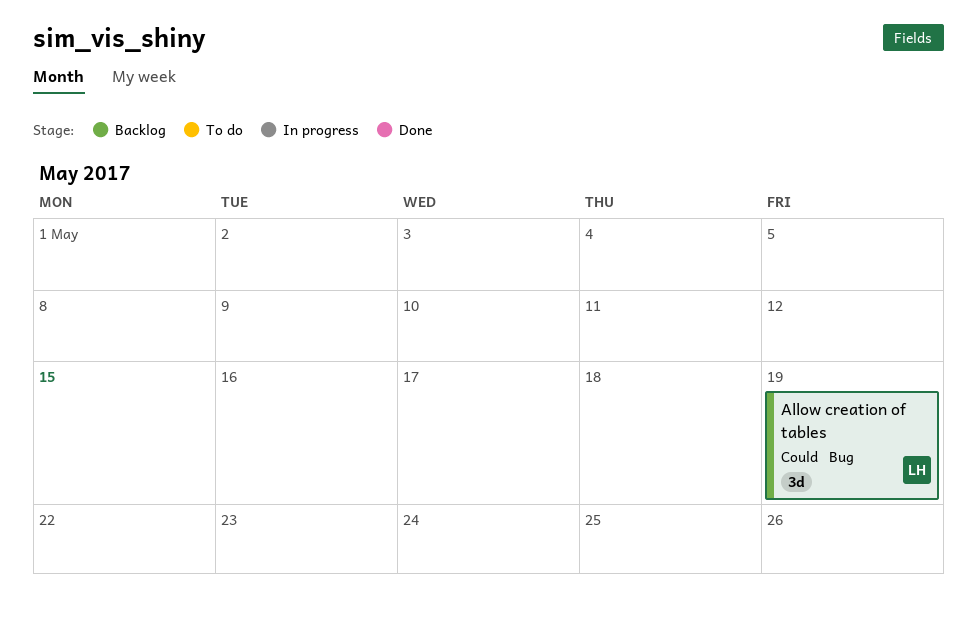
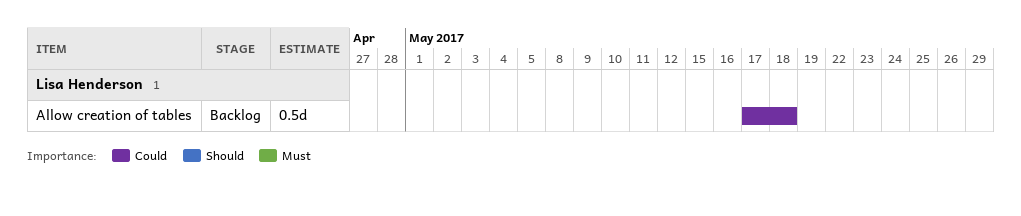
Allow creation of tables, estimate: 3d -> 0.5d
Allow creation of tables, due: May 19 -> May 18

